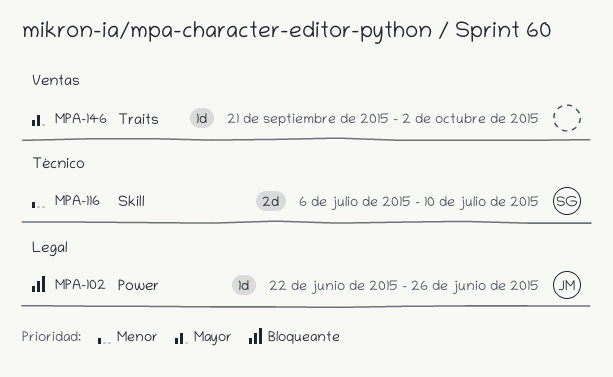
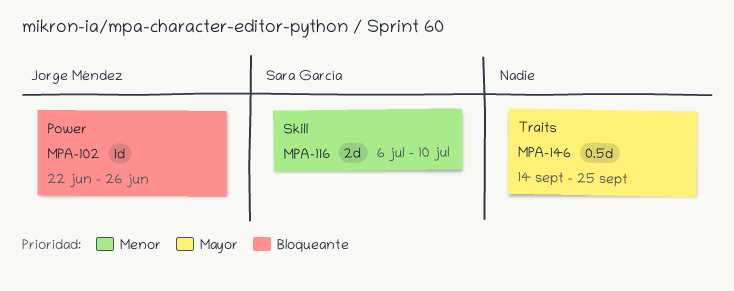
MPA-146, estimate: 1d -> 0.5d
MPA-146, start: Sep 21 -> Sep 14
MPA-146, due: Oct 2 -> Sep 25

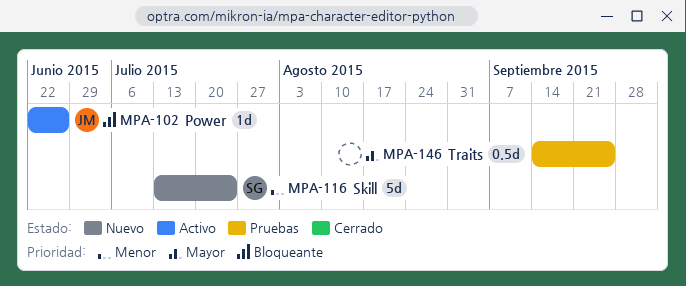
MPA-116, estimate: 2d -> 5d
MPA-116, start: Jul 6 -> Jul 13
MPA-116, due: Jul 10 -> Jul 24

